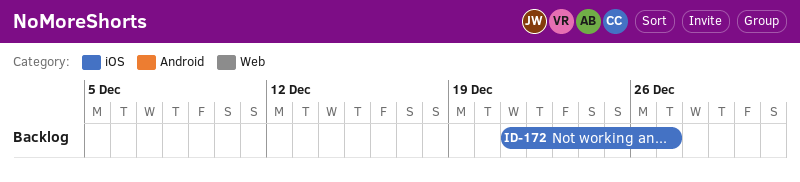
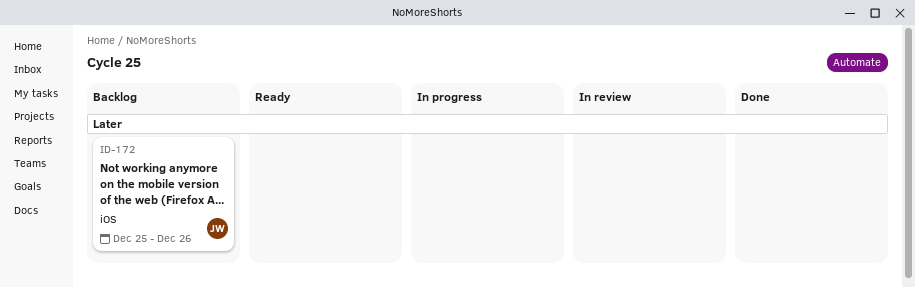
ID-172, start: Dec 21 -> Dec 25
ID-172, due: Dec 27 -> Dec 26

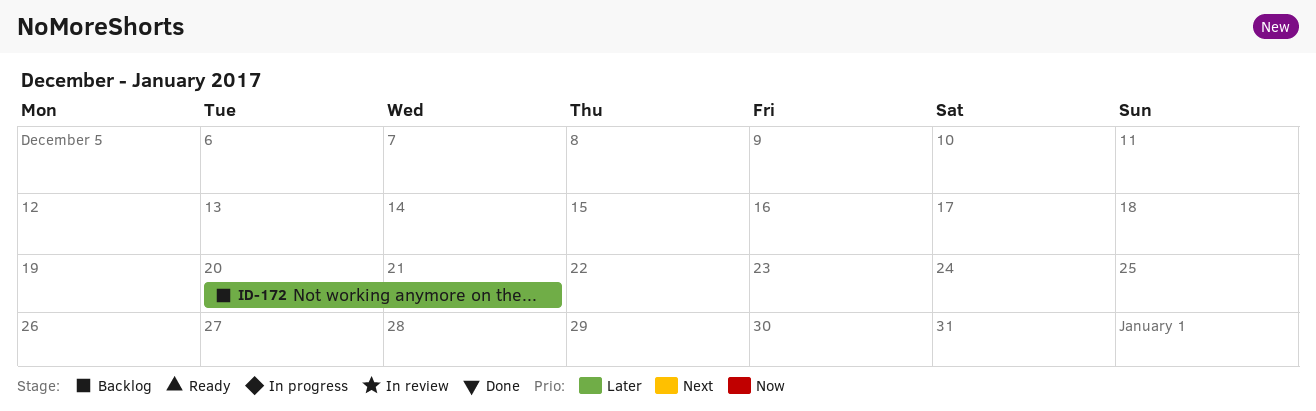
ID-172, start: Dec 25 -> Dec 20
ID-172, due: Dec 26 -> Dec 21

